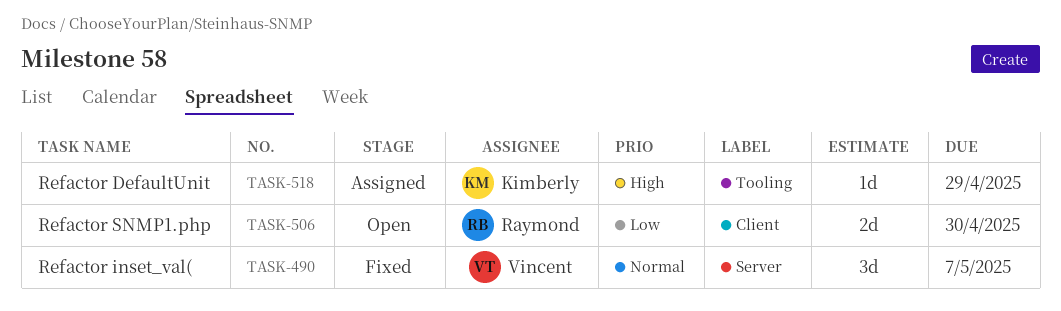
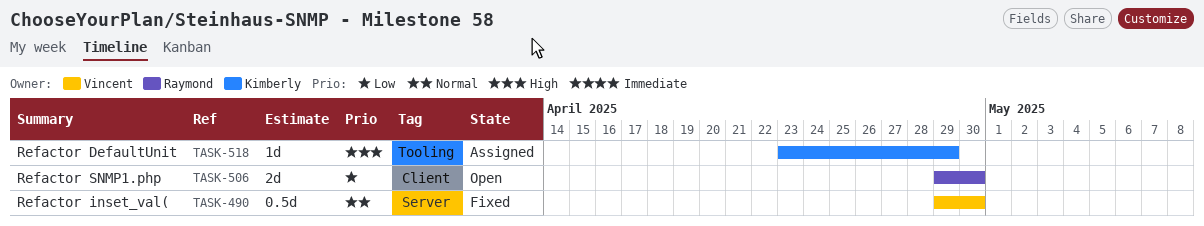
TASK-490, estimate: 3d -> 0.5d
TASK-490, due: May 7 -> Apr 30

